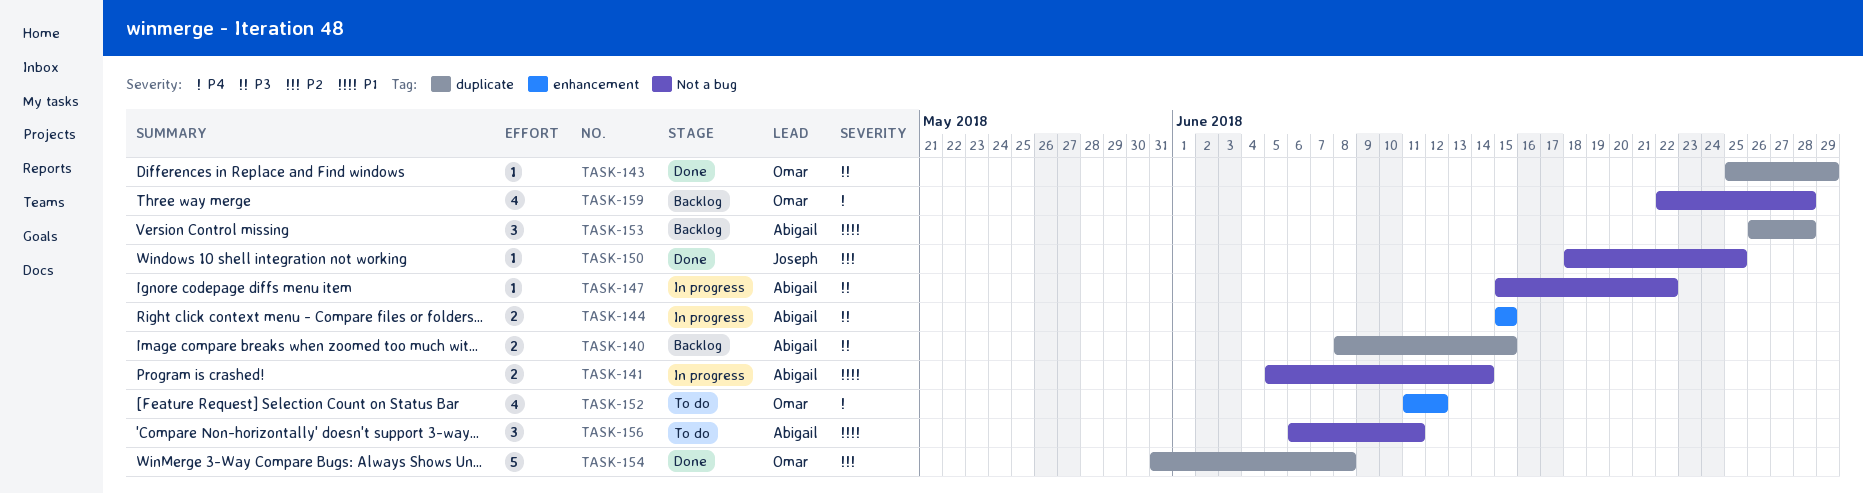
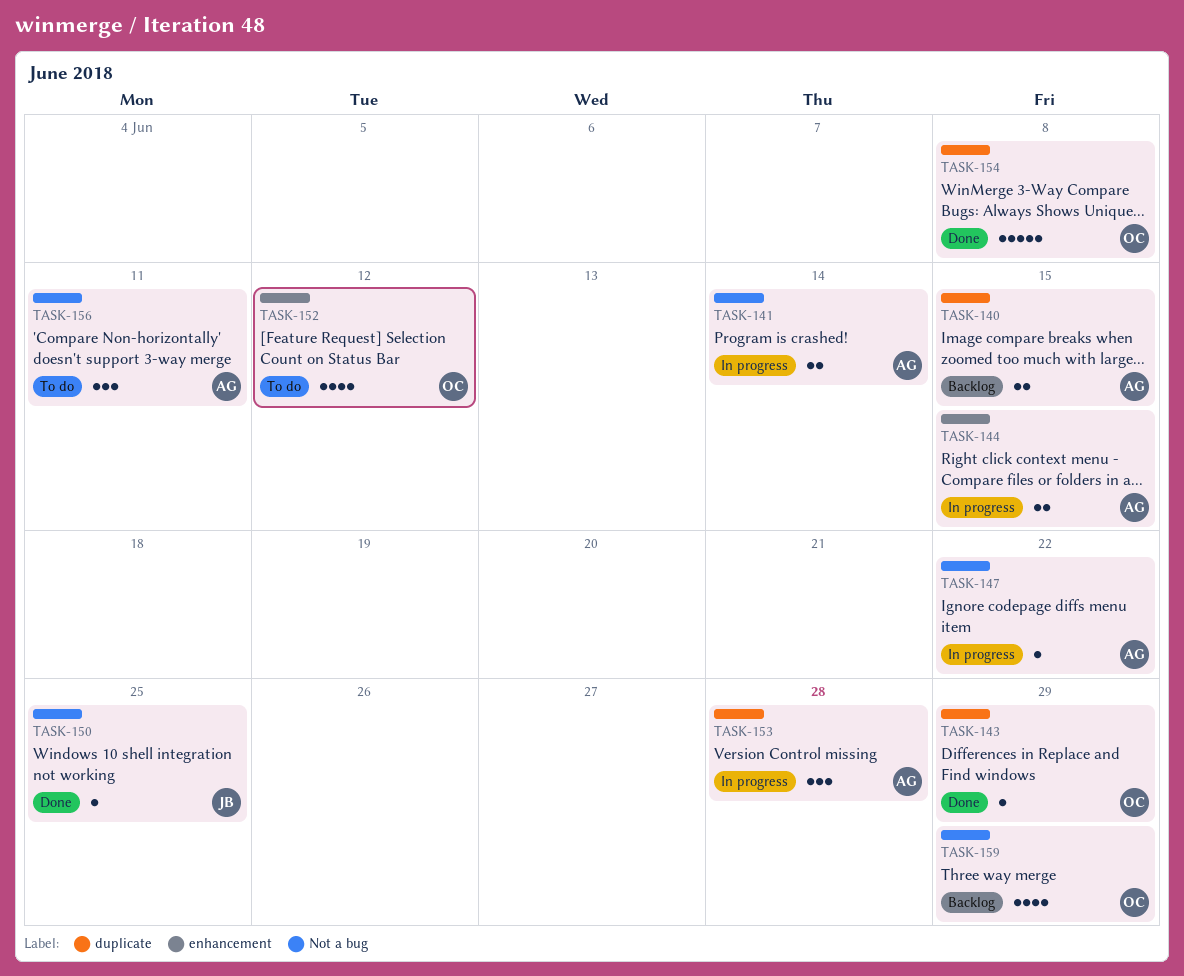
TASK-153, status: Backlog -> In progress
TASK-159, due: Jun 28 -> Jun 29

